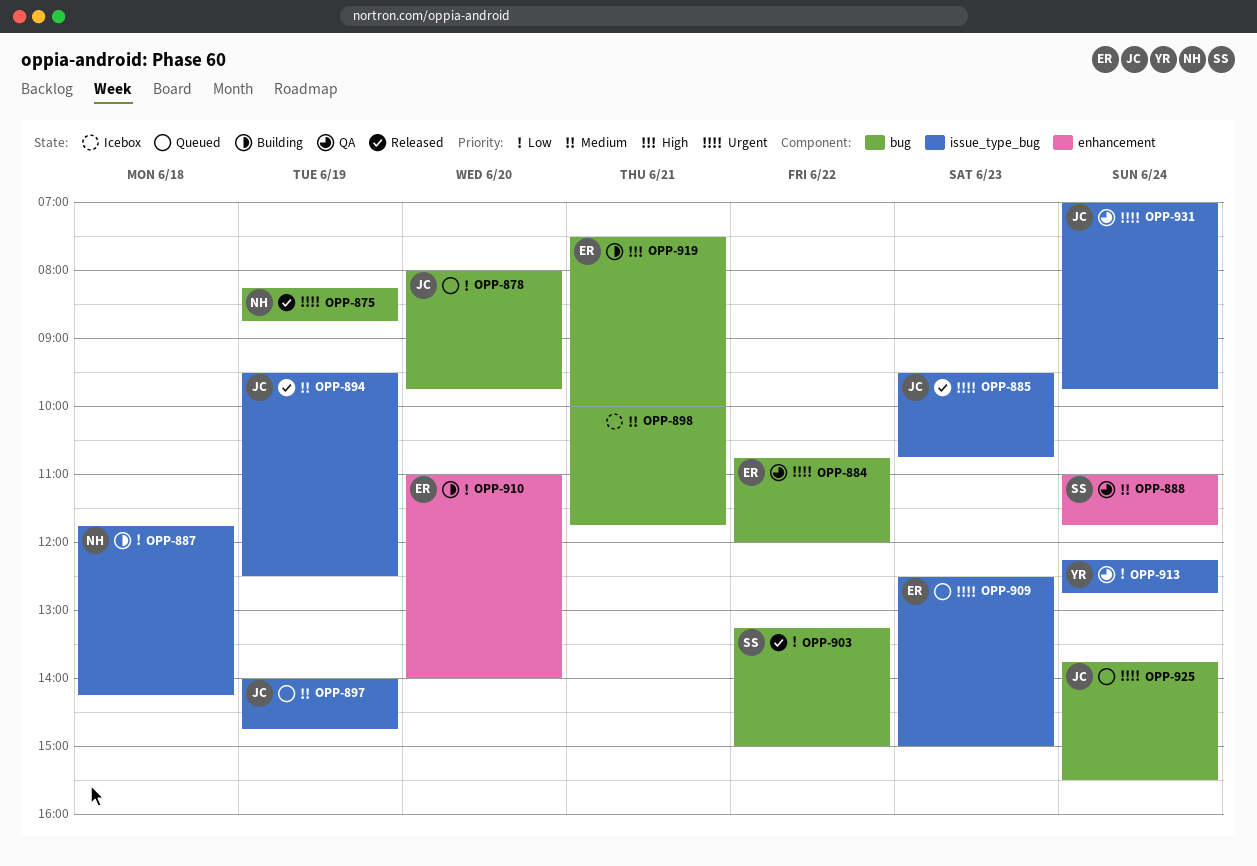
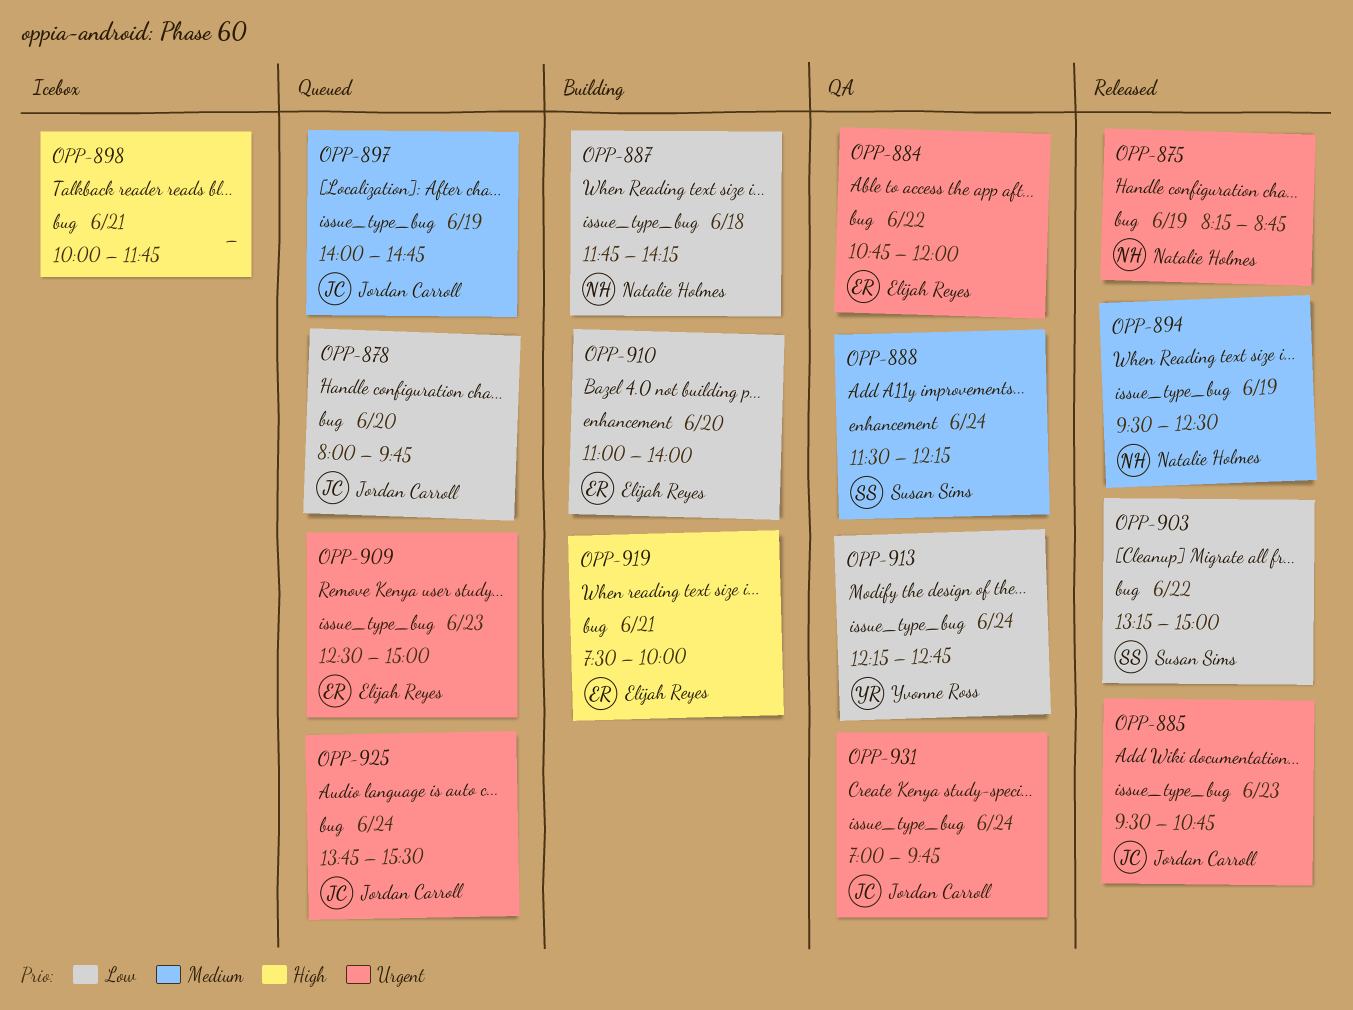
OPP-888, begins: 11:00 -> 11:30
OPP-888, ends: 11:45 -> 12:15
OPP-894, owner: Jordan Carroll -> Natalie Holmes
OPP-898, priority: Medium -> High

